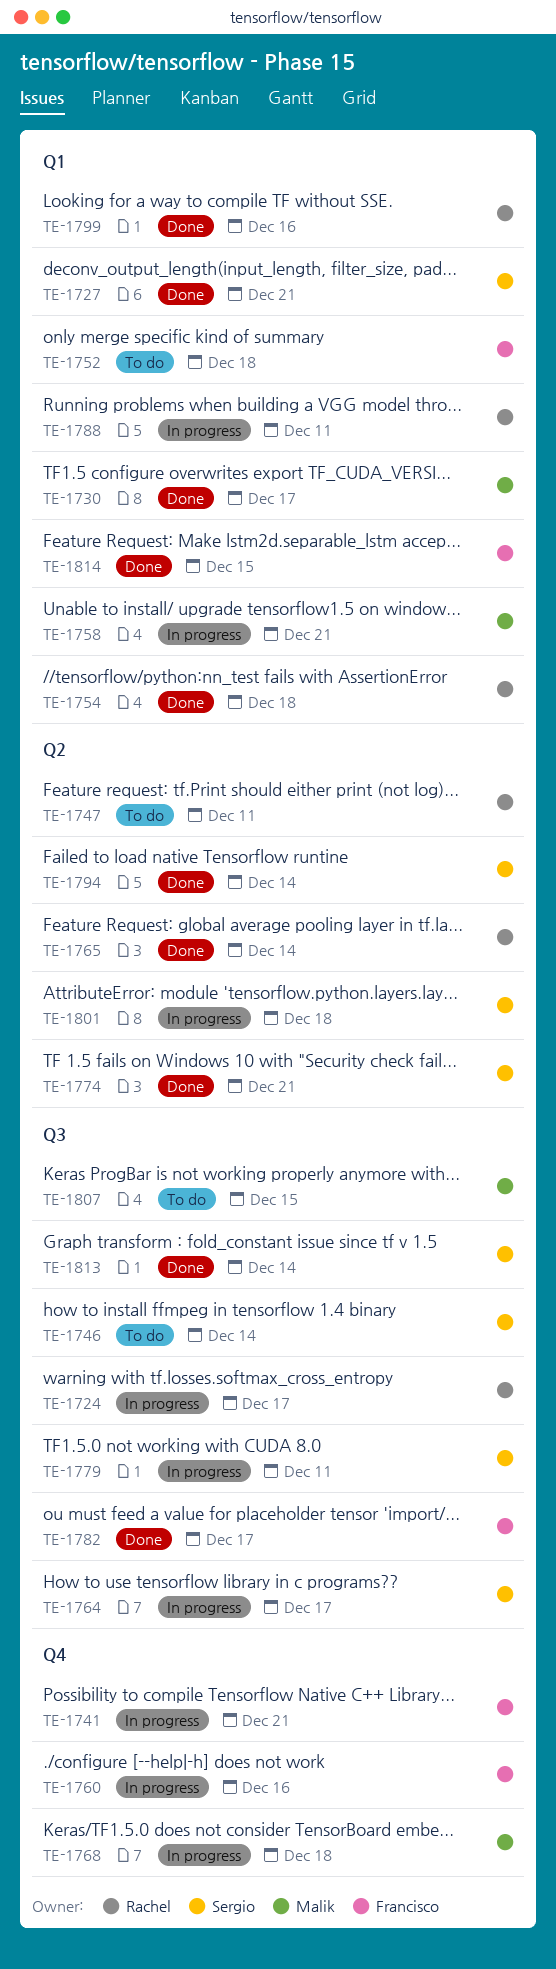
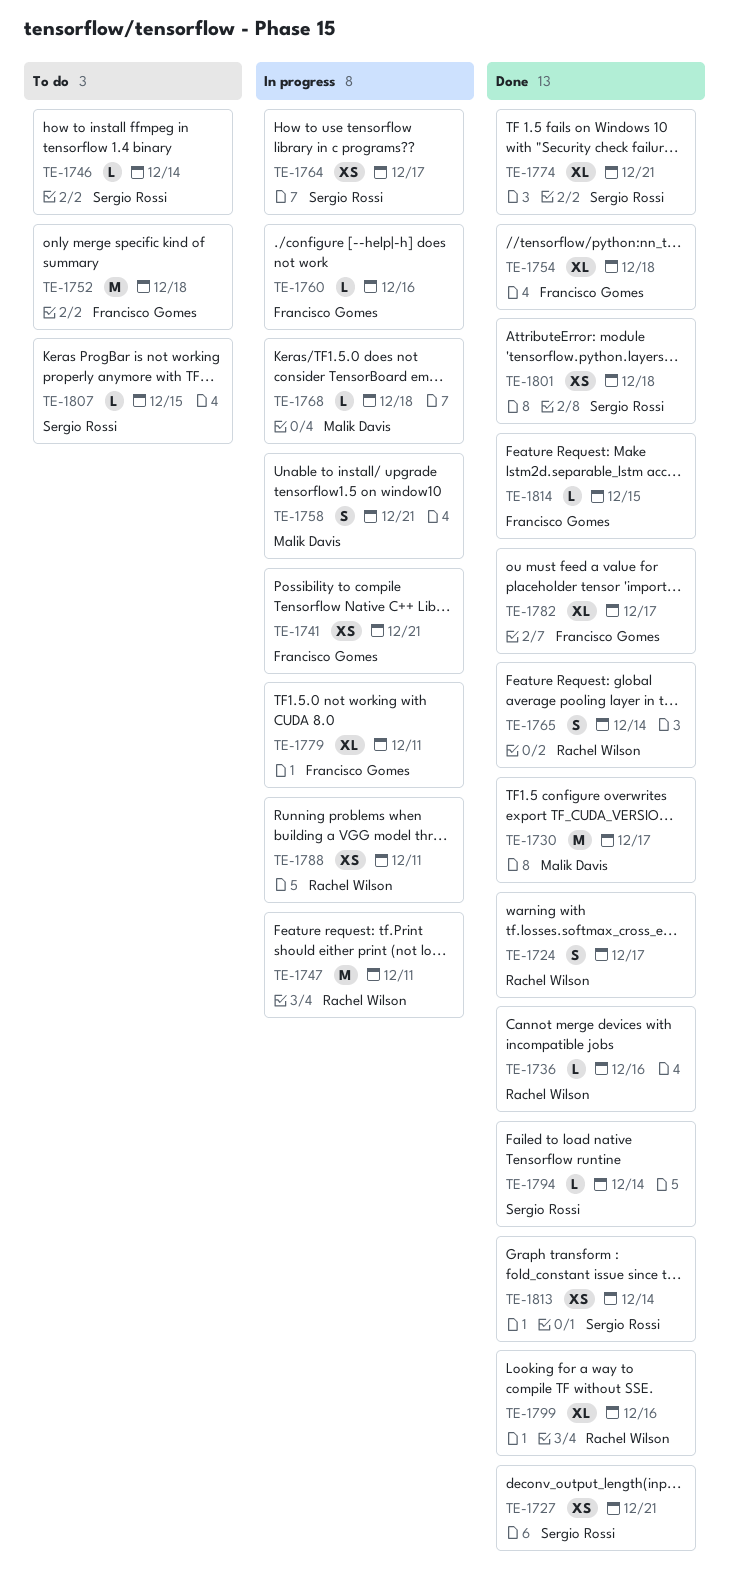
TE-1724, status: In progress -> Done
TE-1736: none -> present
TE-1747, status: To do -> In progress
TE-1754, owner: Rachel Wilson -> Francisco Gomes
TE-1779, owner: Sergio Rossi -> Francisco Gomes
TE-1801, status: In progress -> Done
TE-1807, owner: Malik Davis -> Sergio Rossi

